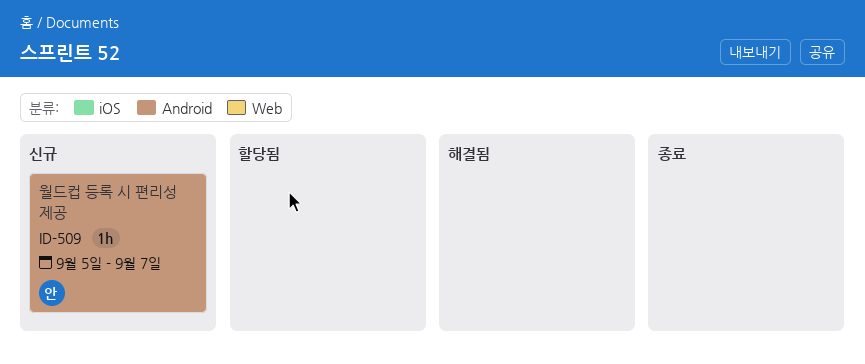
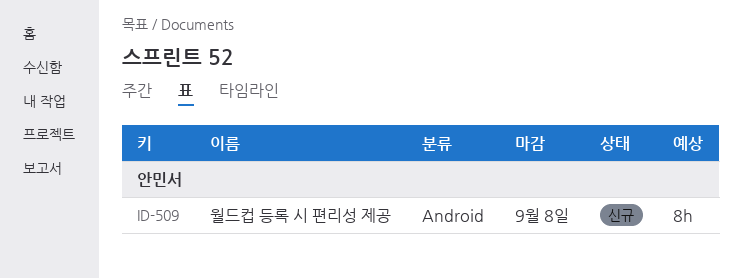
ID-509, estimate: 1h -> 8h
ID-509, due: Sep 7 -> Sep 8

